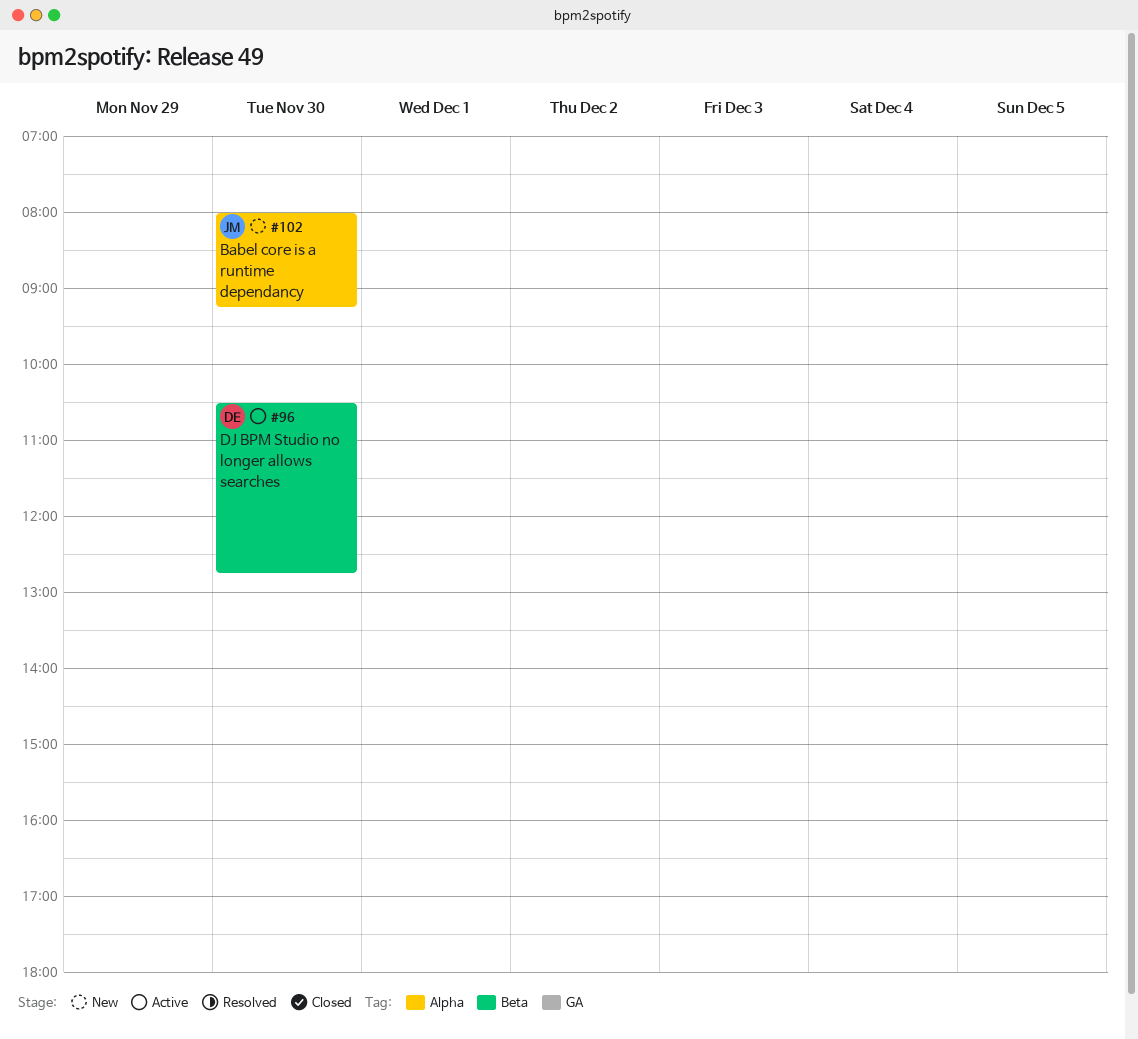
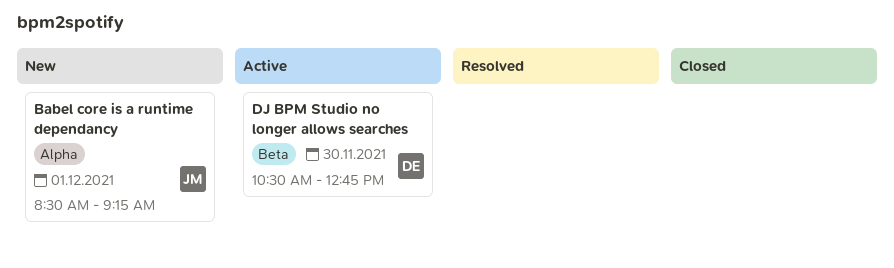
Babel core is a runtime dependancy, day: Nov 30 -> Dec 1
Babel core is a runtime dependancy, begins: 08:00 -> 08:30

